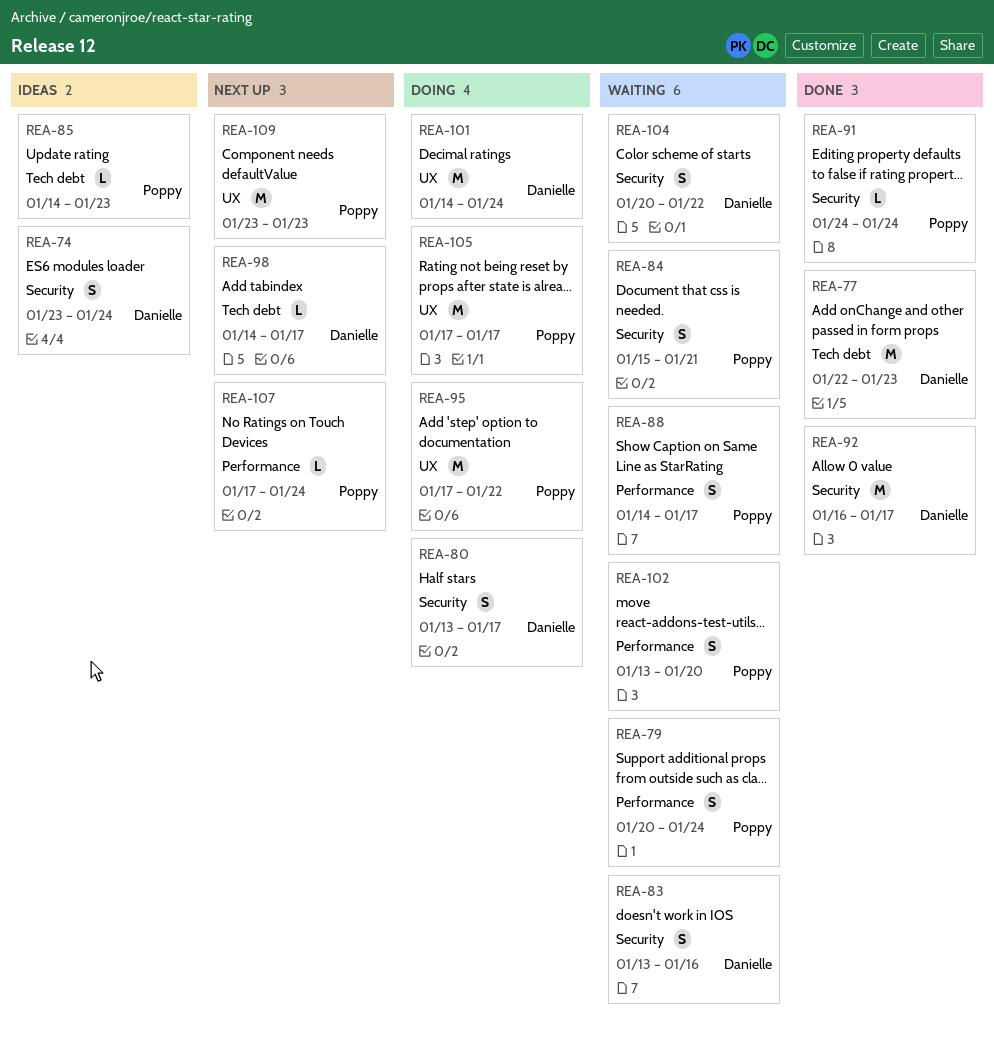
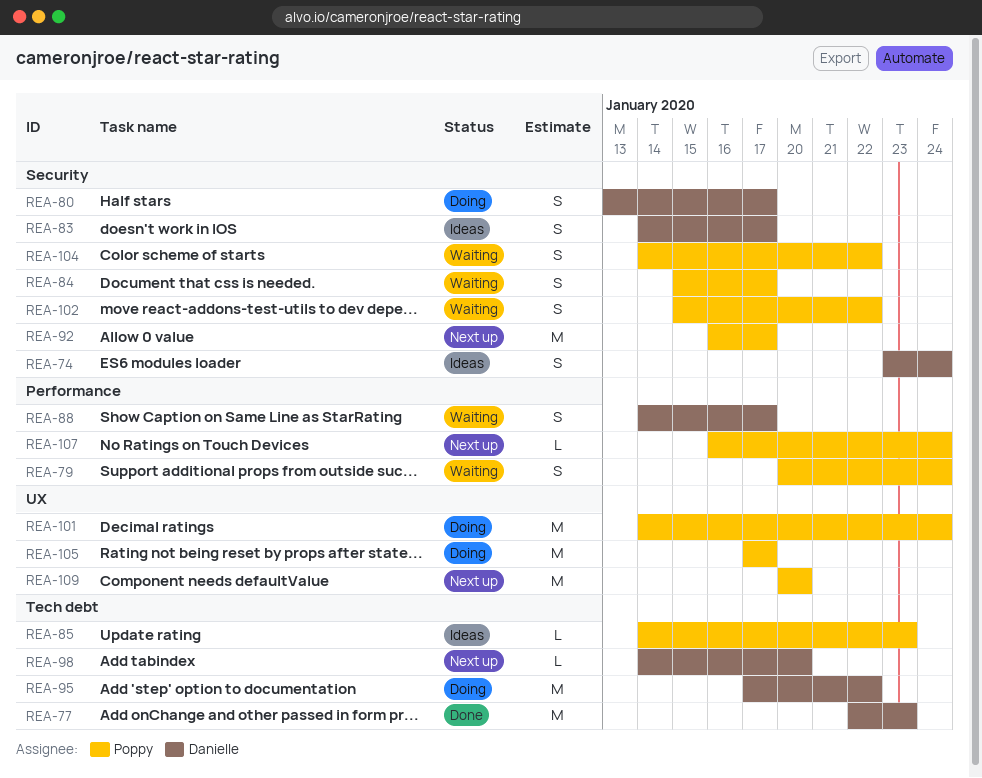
REA-83, status: Waiting -> Ideas
REA-83, start: Jan 13 -> Jan 14
REA-83, due: Jan 16 -> Jan 17
REA-84, due: Jan 21 -> Jan 17
REA-88, owner: Poppy -> Danielle
REA-91: present -> none
REA-92, status: Done -> Next up
REA-92, owner: Danielle -> Poppy
REA-95, owner: Poppy -> Danielle
REA-95, label: UX -> Tech debt
REA-98, due: Jan 17 -> Jan 20
REA-101, owner: Danielle -> Poppy
REA-102, label: Performance -> Security
REA-102, start: Jan 13 -> Jan 15
REA-102, due: Jan 20 -> Jan 22
REA-104, owner: Danielle -> Poppy
REA-104, start: Jan 20 -> Jan 14
REA-107, start: Jan 17 -> Jan 16
REA-109, start: Jan 23 -> Jan 20
REA-109, due: Jan 23 -> Jan 20

